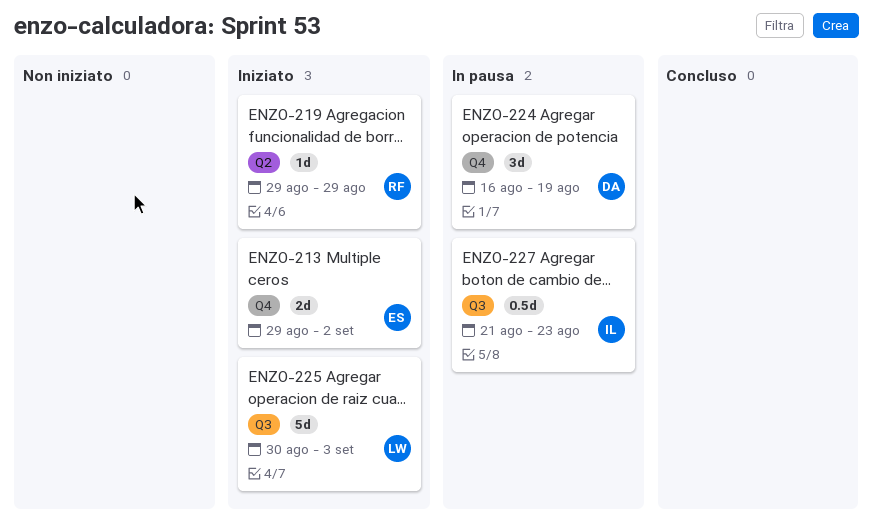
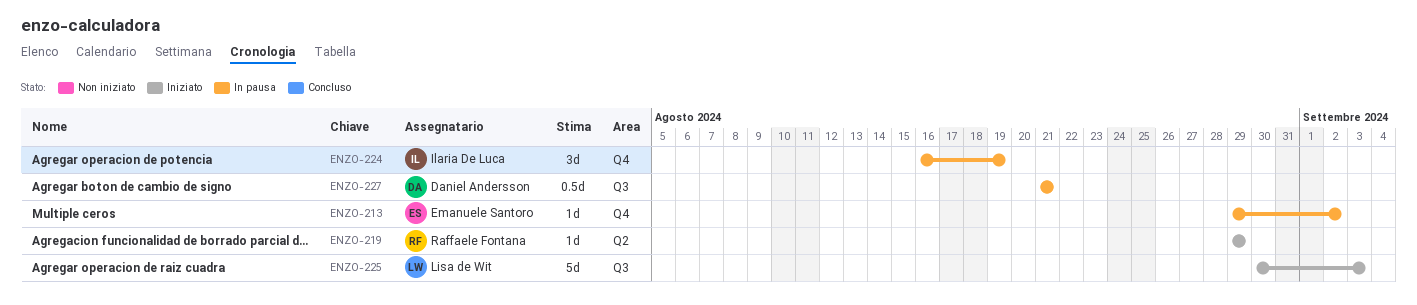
ENZO-213, status: Iniziato -> In pausa
ENZO-213, estimate: 2d -> 1d
ENZO-224, owner: Daniel Andersson -> Ilaria De Luca
ENZO-227, owner: Ilaria De Luca -> Daniel Andersson
ENZO-227, due: Aug 23 -> Aug 21

